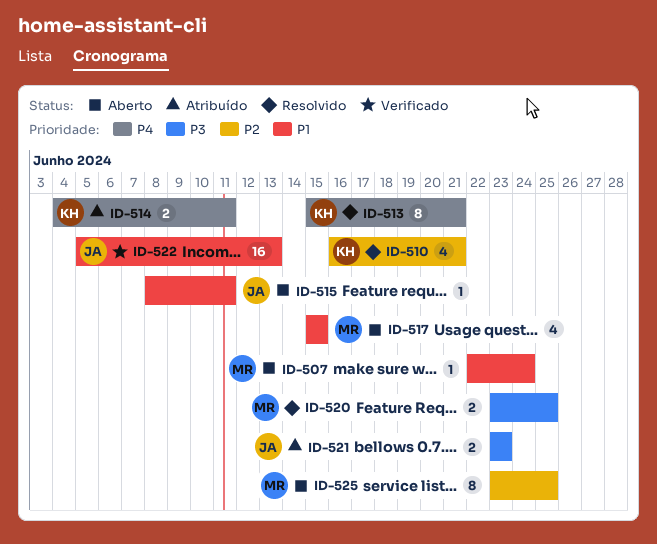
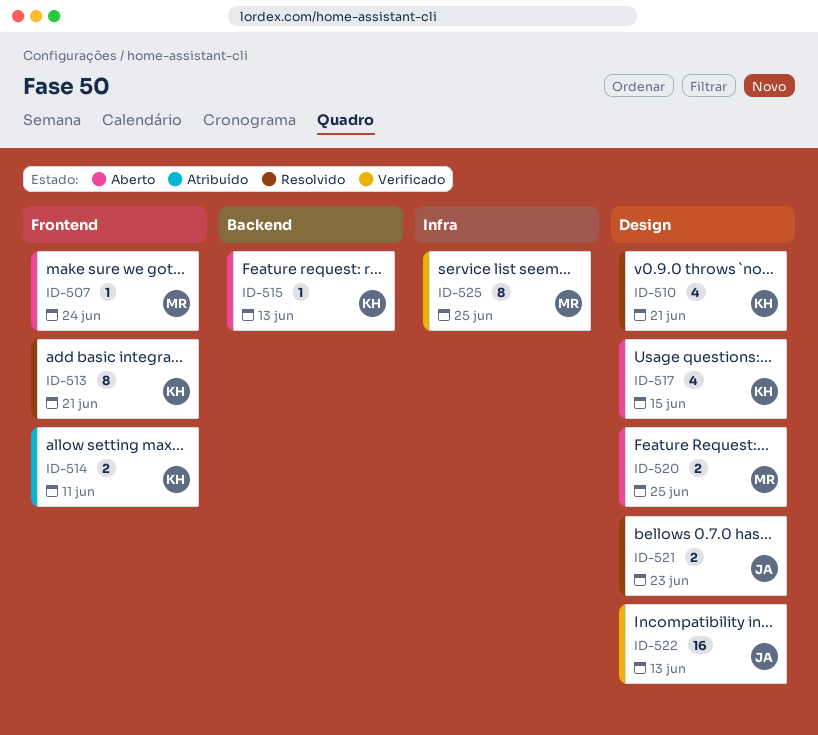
ID-515, owner: JA -> KH
ID-515, due: Jun 11 -> Jun 13
ID-517, owner: MR -> KH
ID-520, status: Resolvido -> Aberto
ID-521, status: Atribuído -> Resolvido
ID-525, status: Aberto -> Verificado

